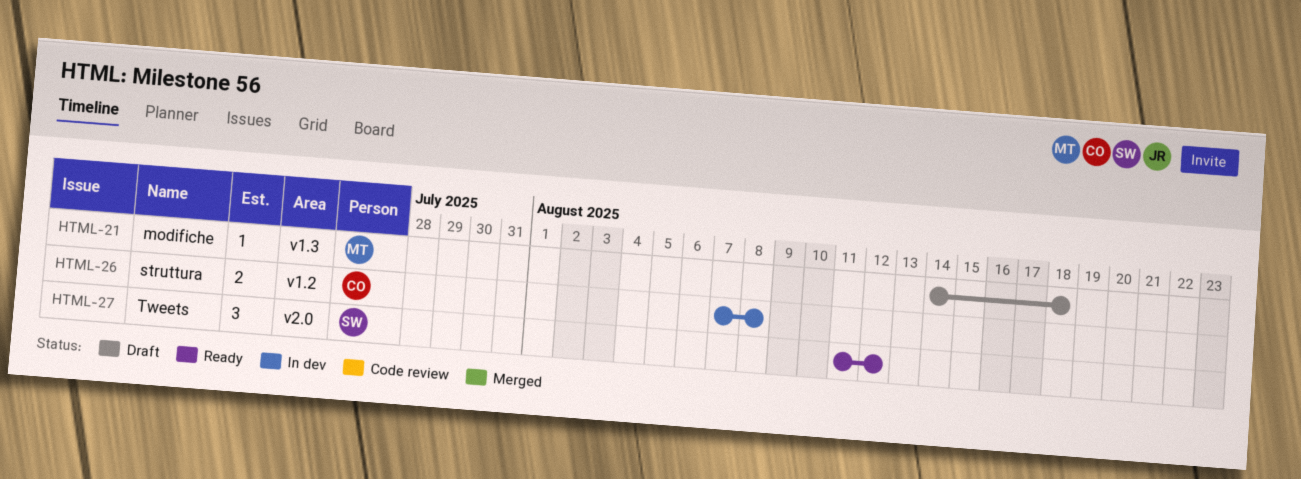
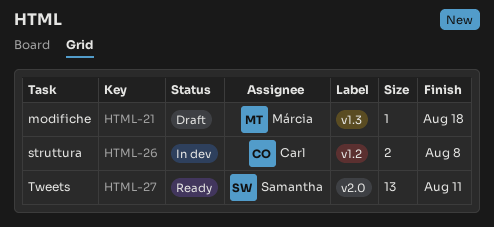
HTML-27, estimate: 3 -> 13
HTML-27, due: Aug 12 -> Aug 11

